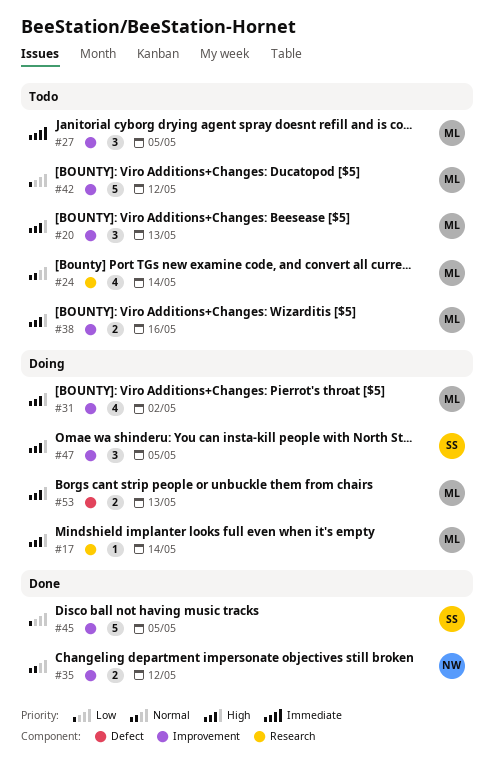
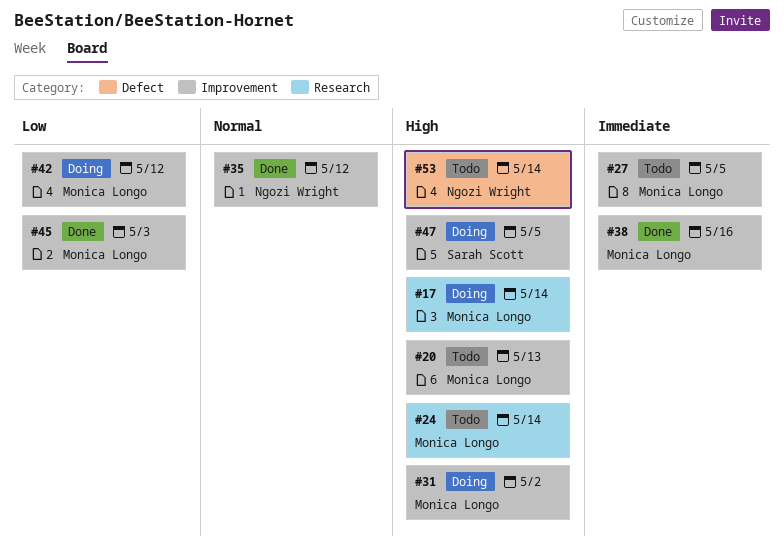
#24, priority: Normal -> High
#38, status: Todo -> Done
#38, priority: High -> Immediate
#42, status: Todo -> Doing
#45, owner: Sarah Scott -> Monica Longo
#45, due: May 5 -> May 3
#53, status: Doing -> Todo
#53, owner: Monica Longo -> Ngozi Wright
#53, due: May 13 -> May 14

